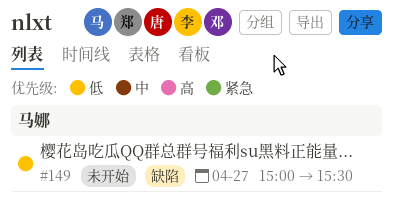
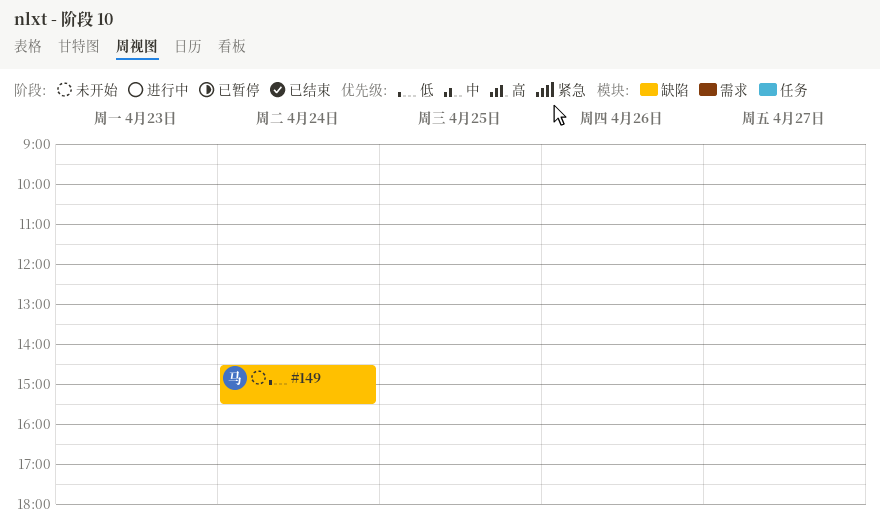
#149, day: Apr 27 -> Apr 24
#149, begins: 15:00 -> 14:30

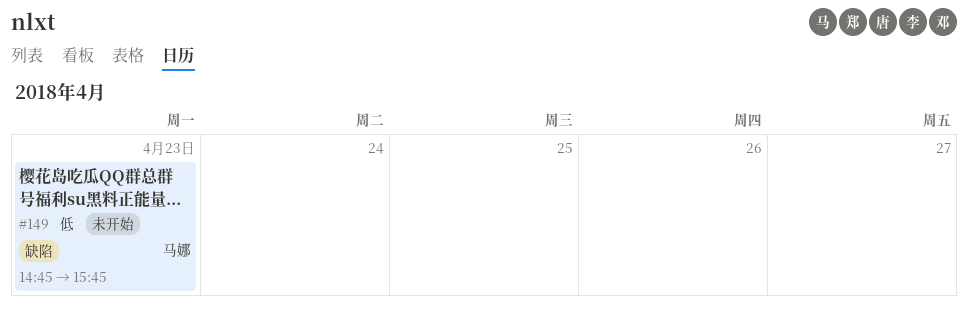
#149, day: Apr 24 -> Apr 23
#149, begins: 14:30 -> 14:45
#149, ends: 15:30 -> 15:45

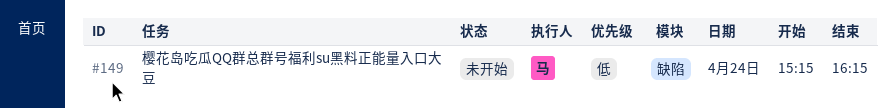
#149, day: Apr 23 -> Apr 24
#149, begins: 14:45 -> 15:15
#149, ends: 15:45 -> 16:15

